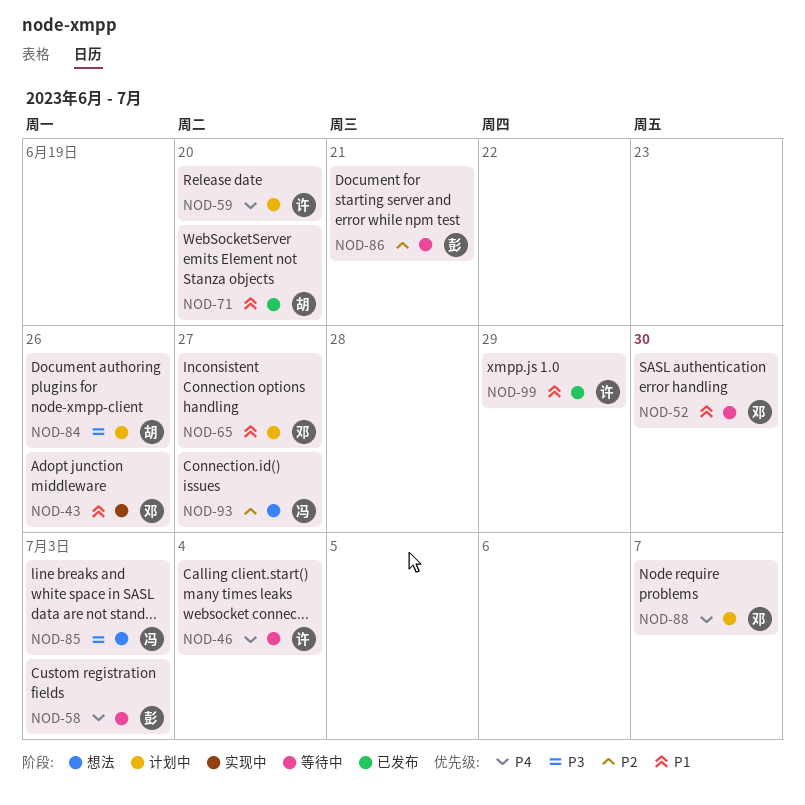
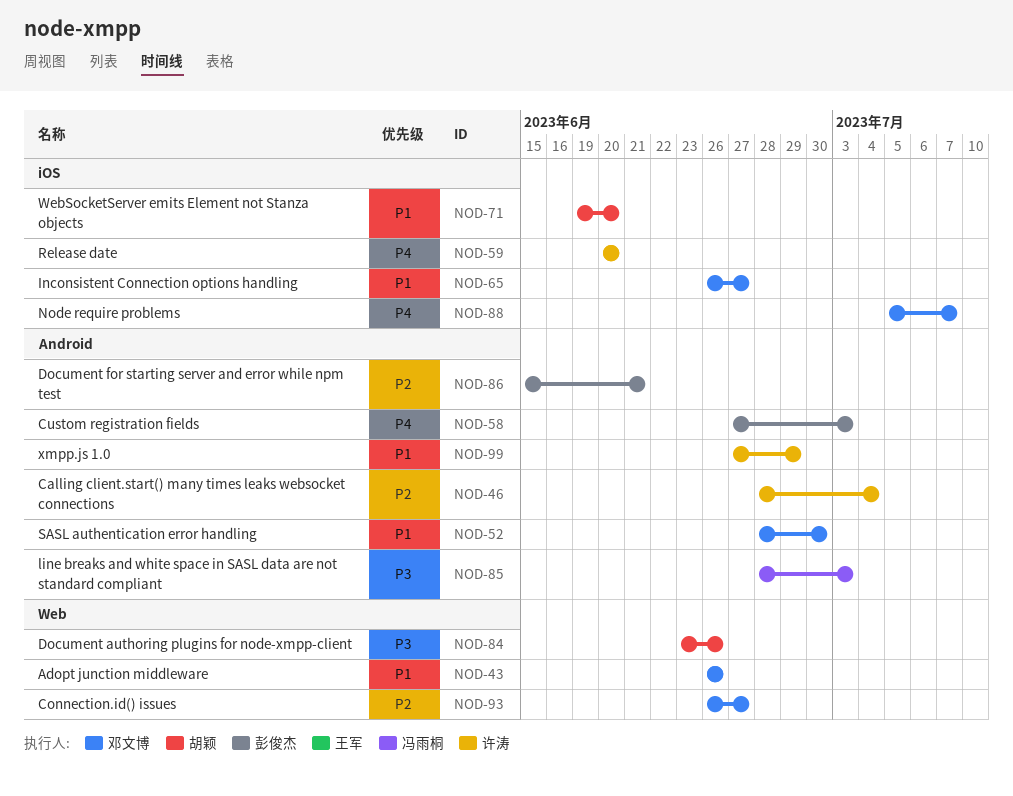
NOD-46, priority: P4 -> P2
NOD-93, owner: 冯雨桐 -> 邓文博

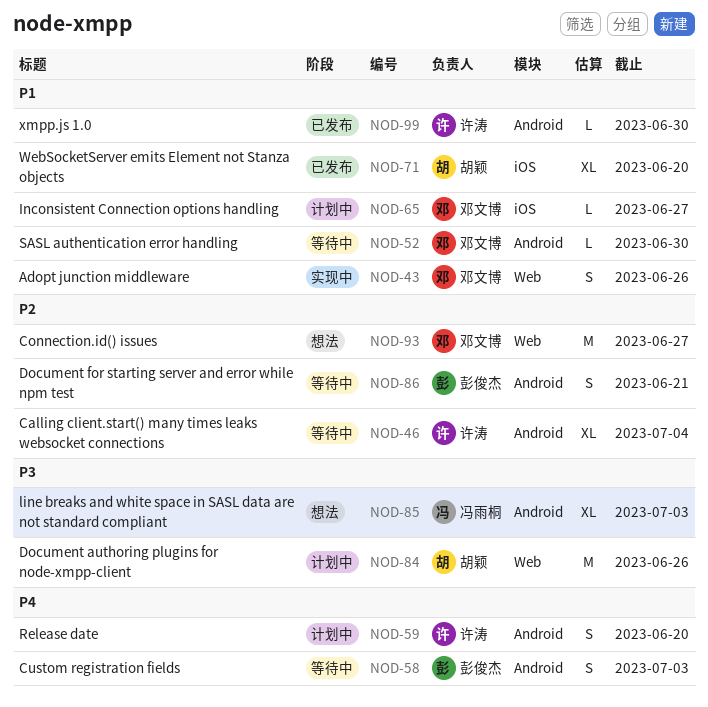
NOD-59, label: iOS -> Android
NOD-88: present -> none
NOD-99, due: Jun 29 -> Jun 30

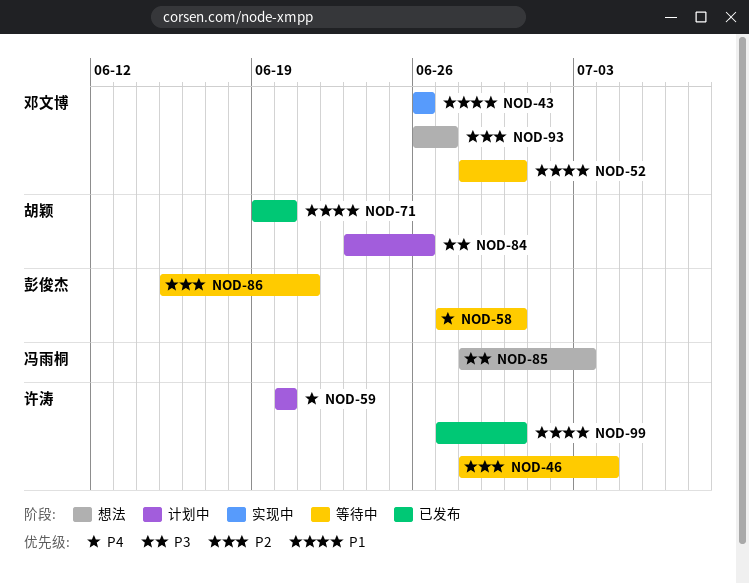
NOD-58, due: Jul 3 -> Jun 30
NOD-65: present -> none

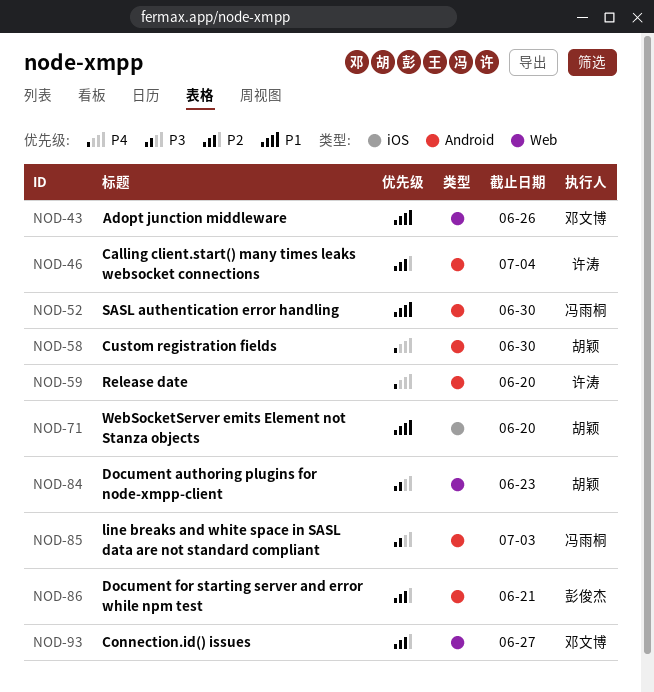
NOD-52, owner: 邓文博 -> 冯雨桐
NOD-58, owner: 彭俊杰 -> 胡颖
NOD-84, due: Jun 26 -> Jun 23
NOD-99: present -> none

